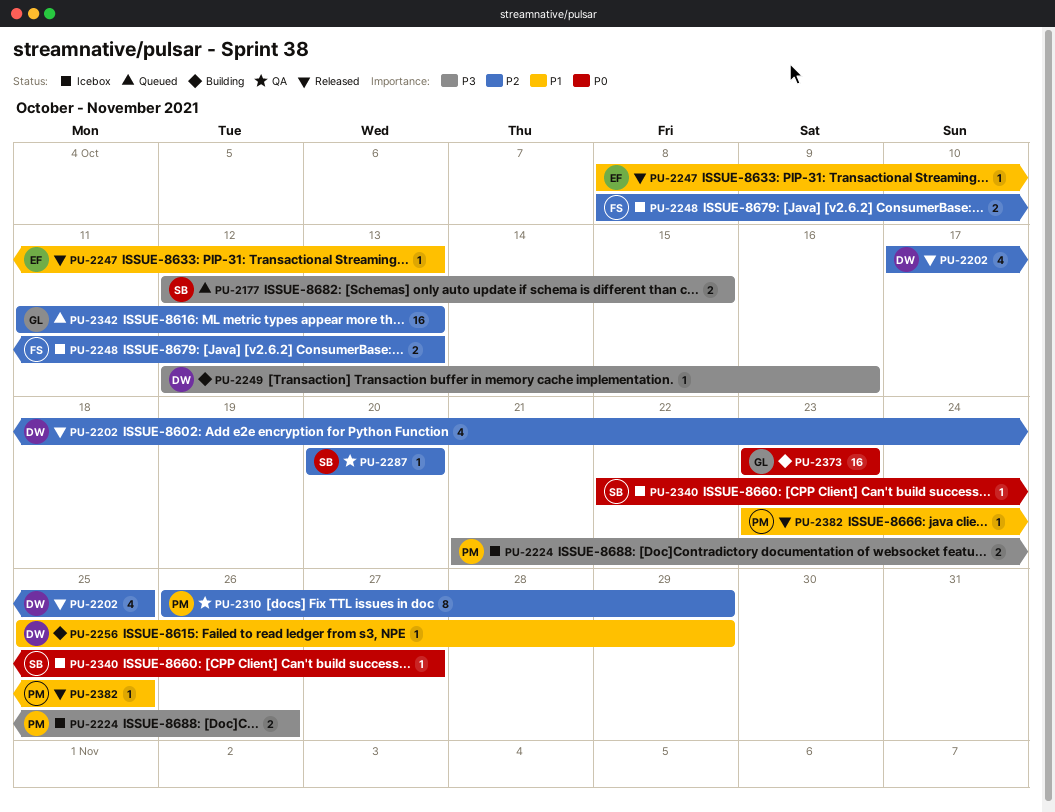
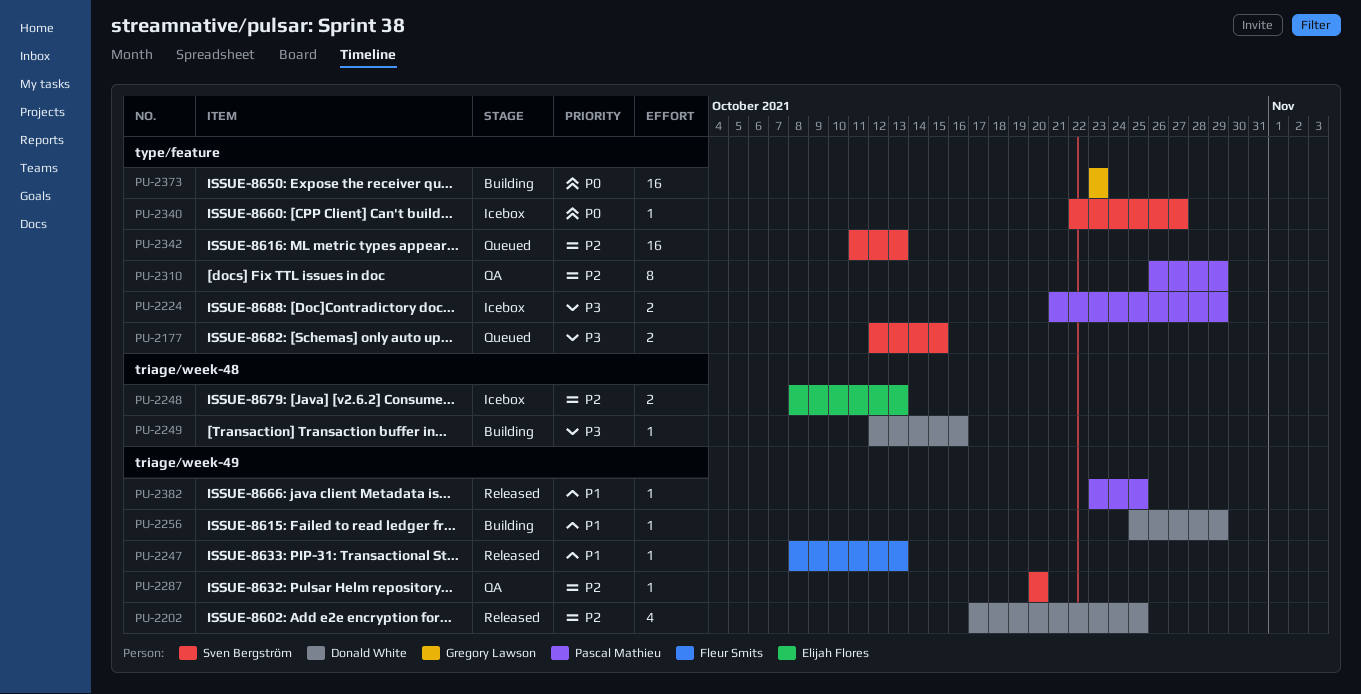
PU-2224, due: Oct 26 -> Oct 29
PU-2247, owner: Elijah Flores -> Fleur Smits
PU-2248, owner: Fleur Smits -> Elijah Flores
PU-2342, owner: Gregory Lawson -> Sven Bergström

